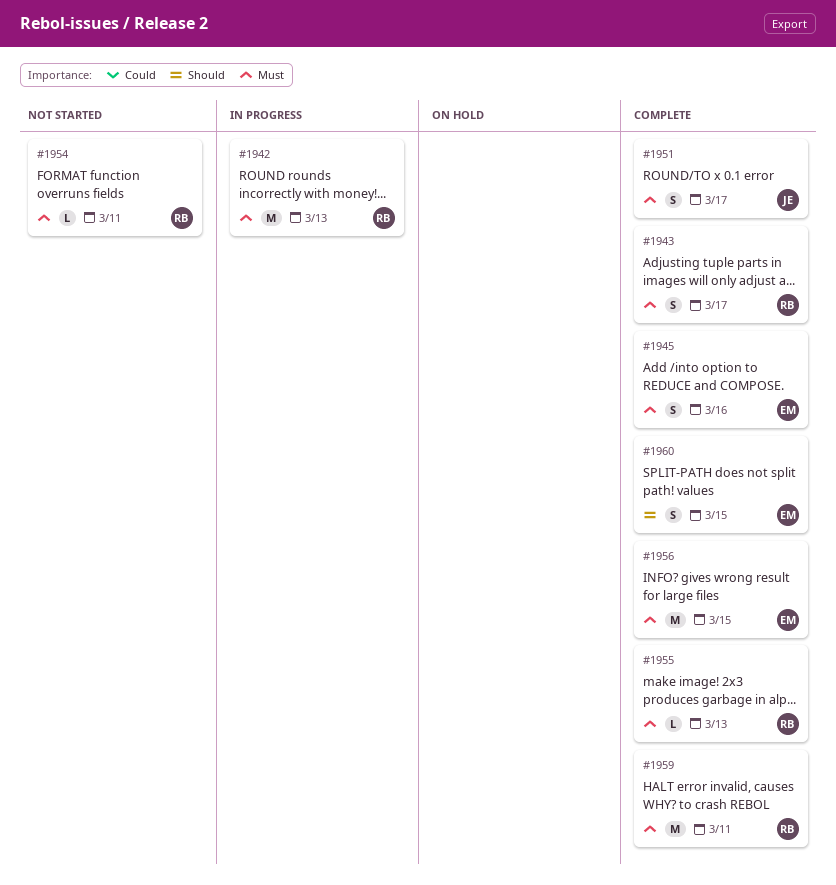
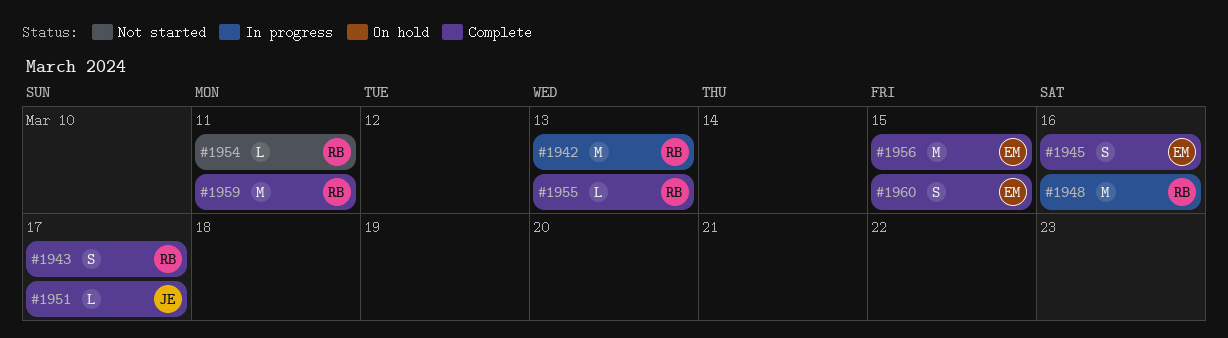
#1948: none -> present
#1951, estimate: S -> L

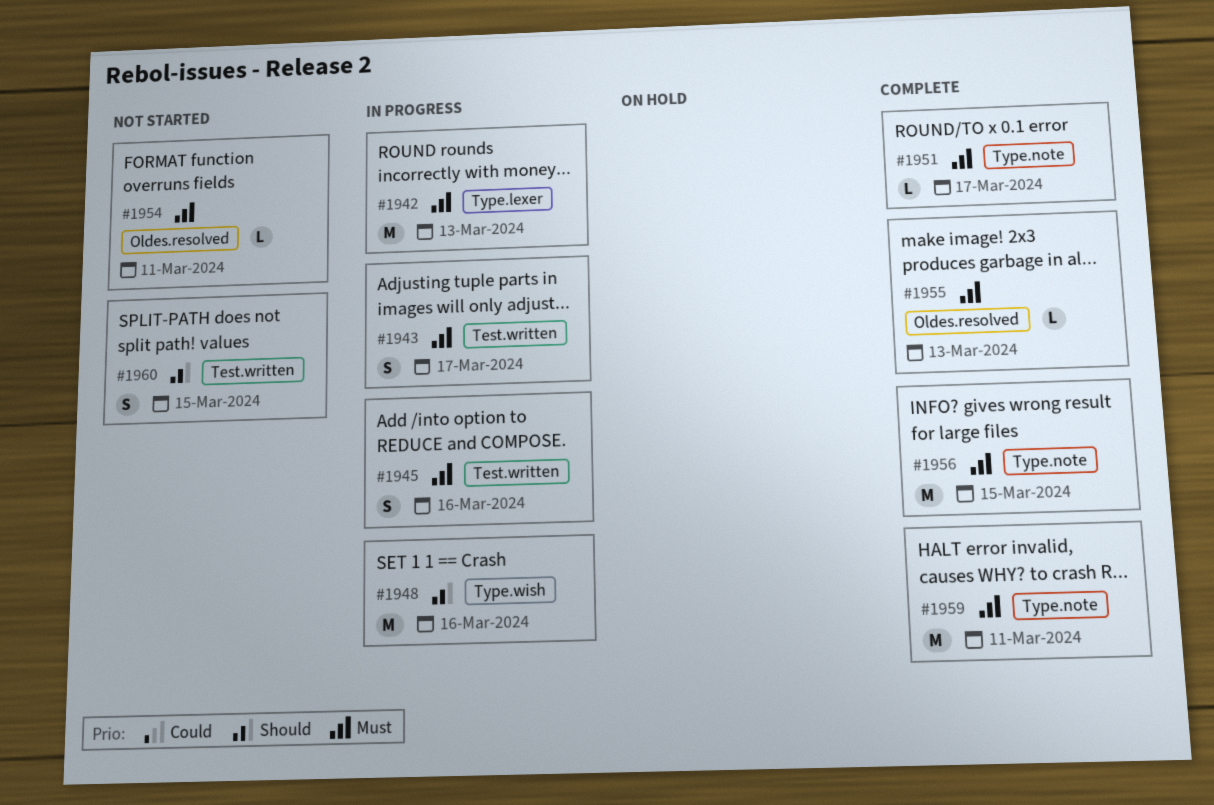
#1943, status: Complete -> In progress
#1945, status: Complete -> In progress
#1960, status: Complete -> Not started

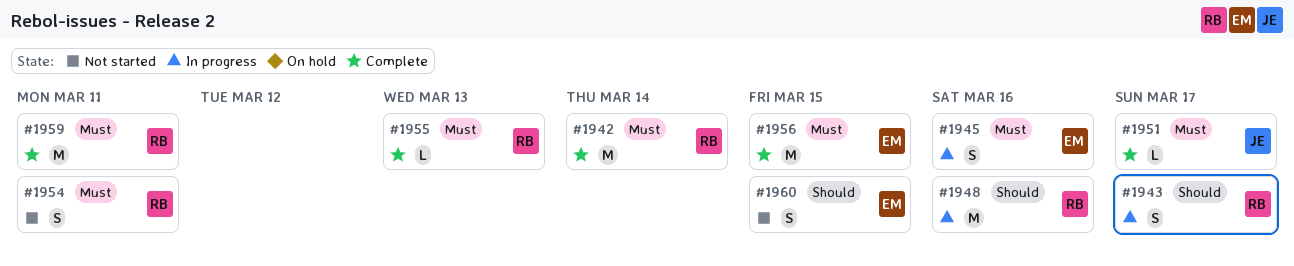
#1942, status: In progress -> Complete
#1942, due: Mar 13 -> Mar 14
#1943, priority: Must -> Should
#1954, estimate: L -> S

